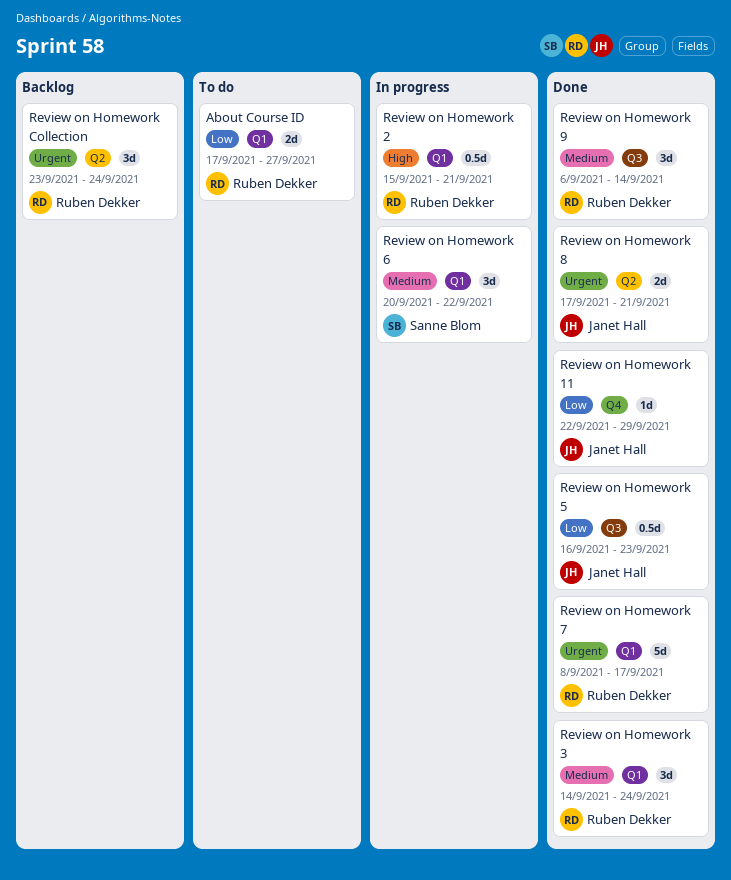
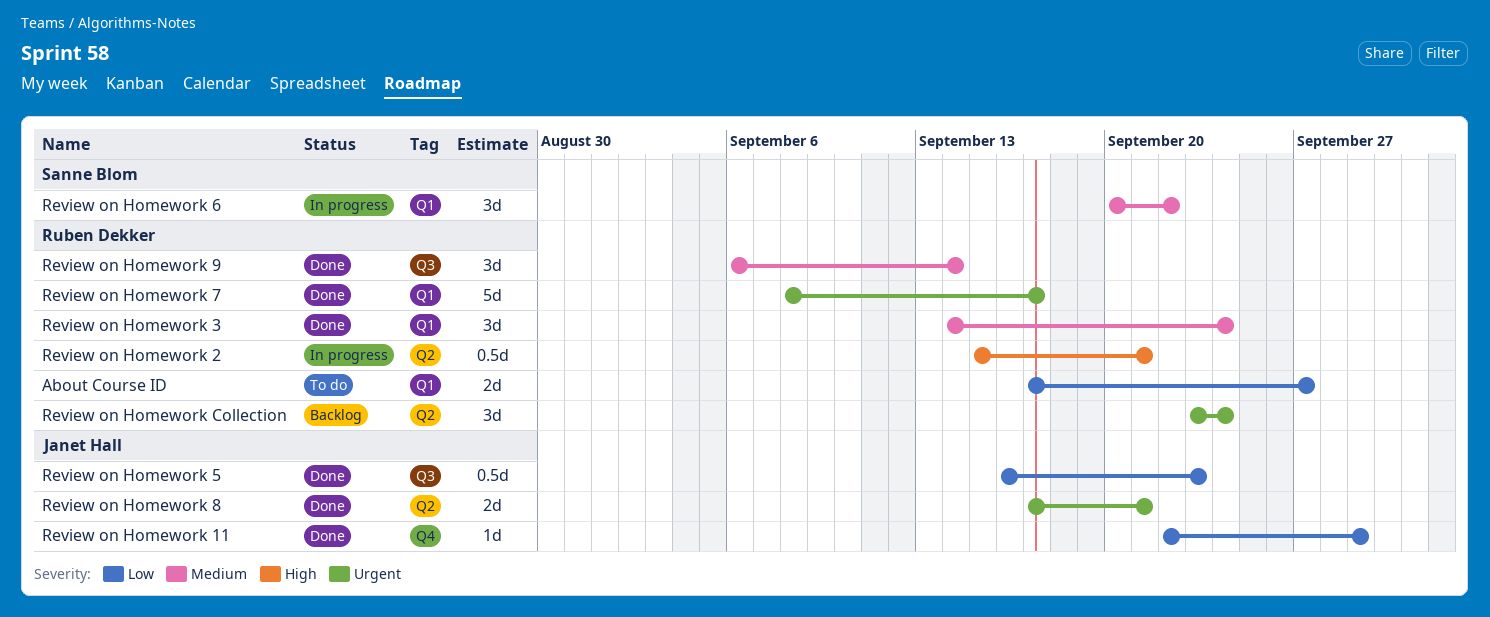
Review on Homework 2, label: Q1 -> Q2

